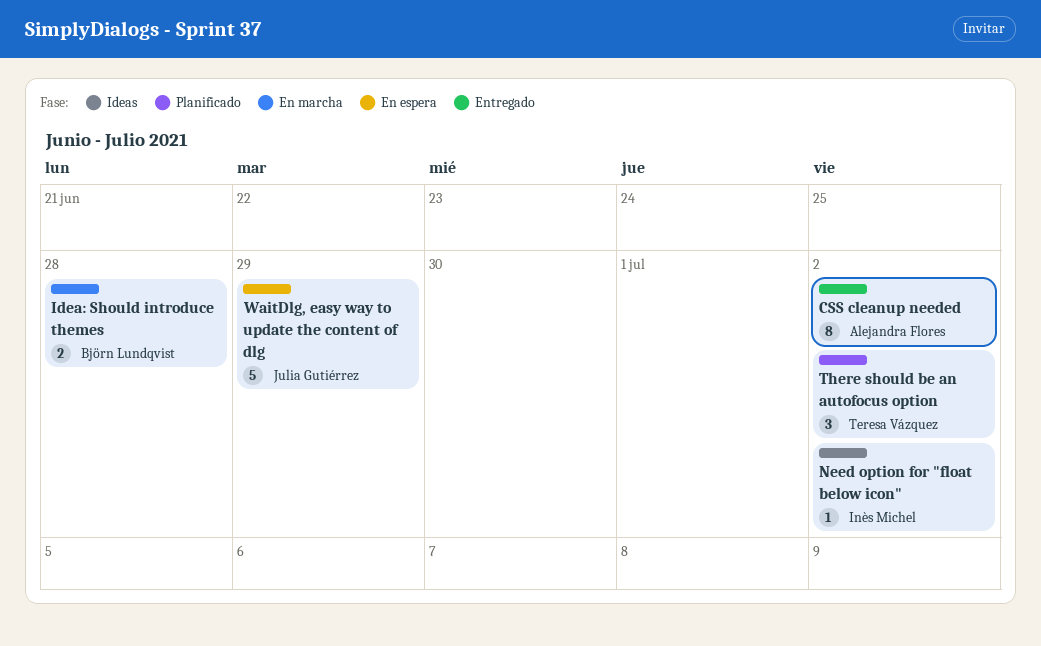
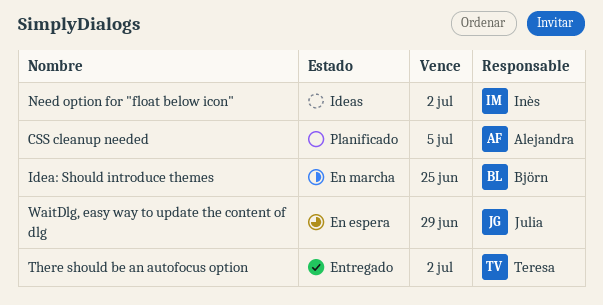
CSS cleanup needed, status: Entregado -> Planificado
CSS cleanup needed, due: Jul 2 -> Jul 5
Idea: Should introduce themes, due: Jun 28 -> Jun 25
There should be an autofocus option, status: Planificado -> Entregado

